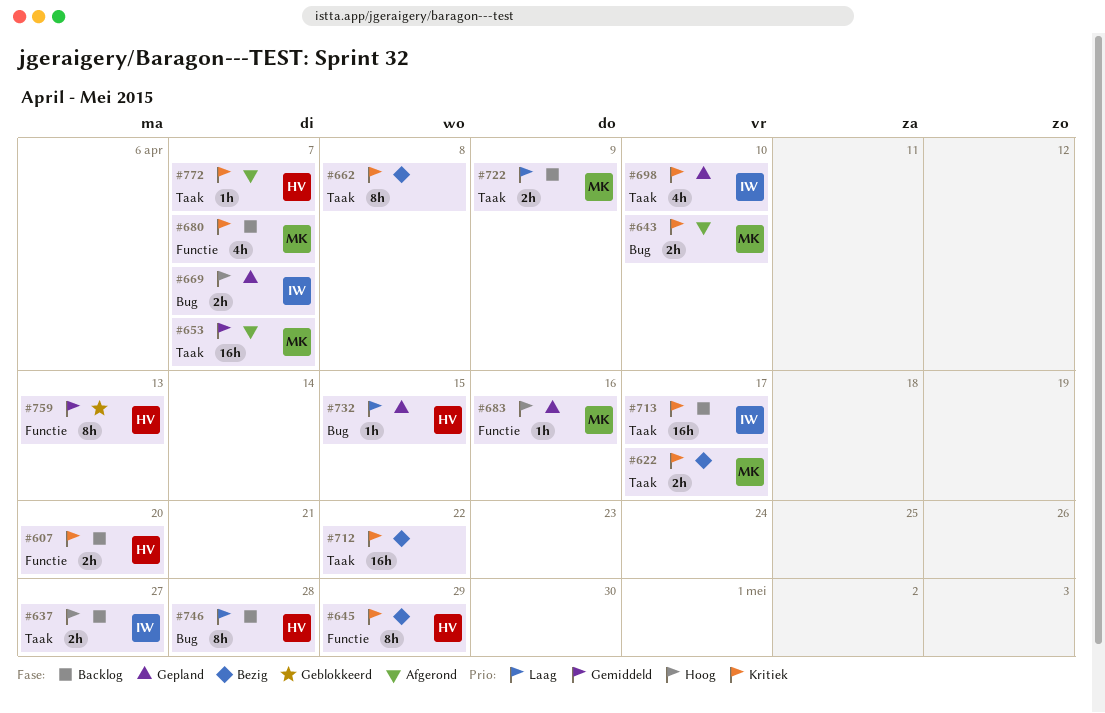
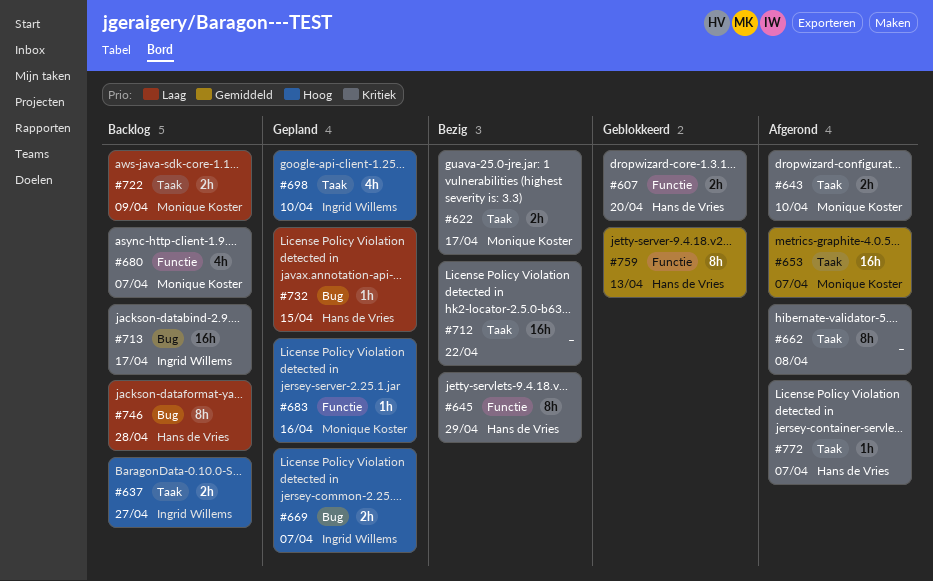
#607, status: Backlog -> Geblokkeerd
#643, label: Bug -> Taak
#662, status: Bezig -> Afgerond
#698, priority: Kritiek -> Hoog
#713, label: Taak -> Bug

